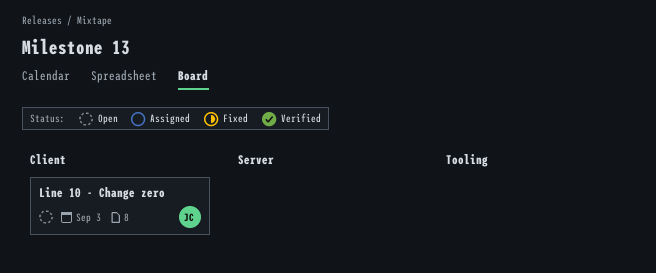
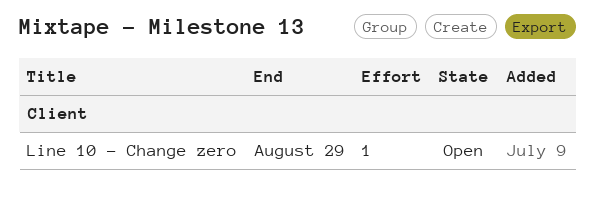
Line 10 - Change zero, due: Sep 3 -> Aug 29

